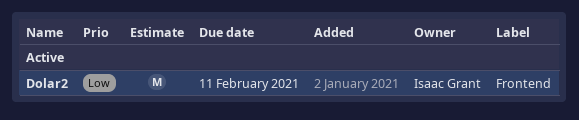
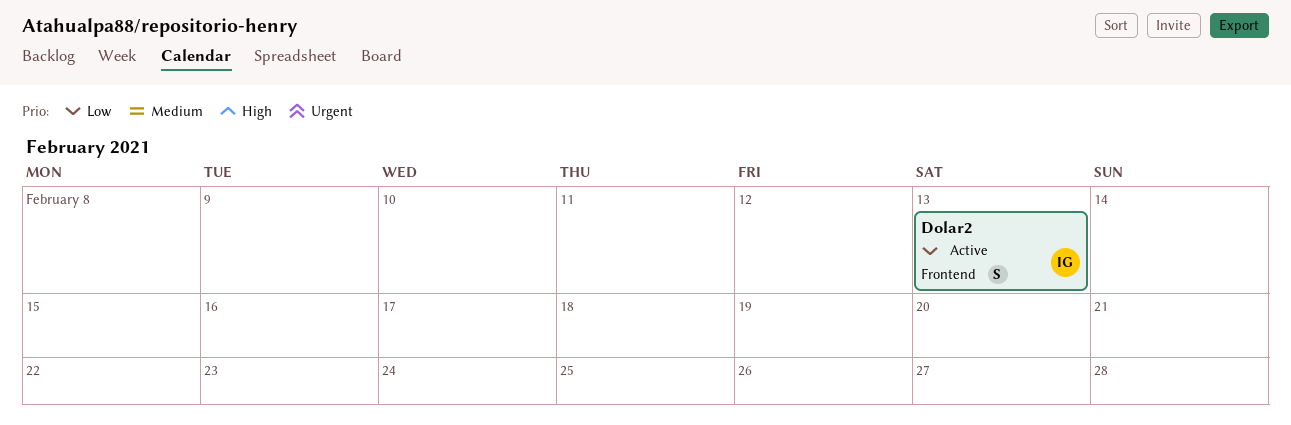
Dolar2, estimate: M -> S
Dolar2, due: Feb 11 -> Feb 13

